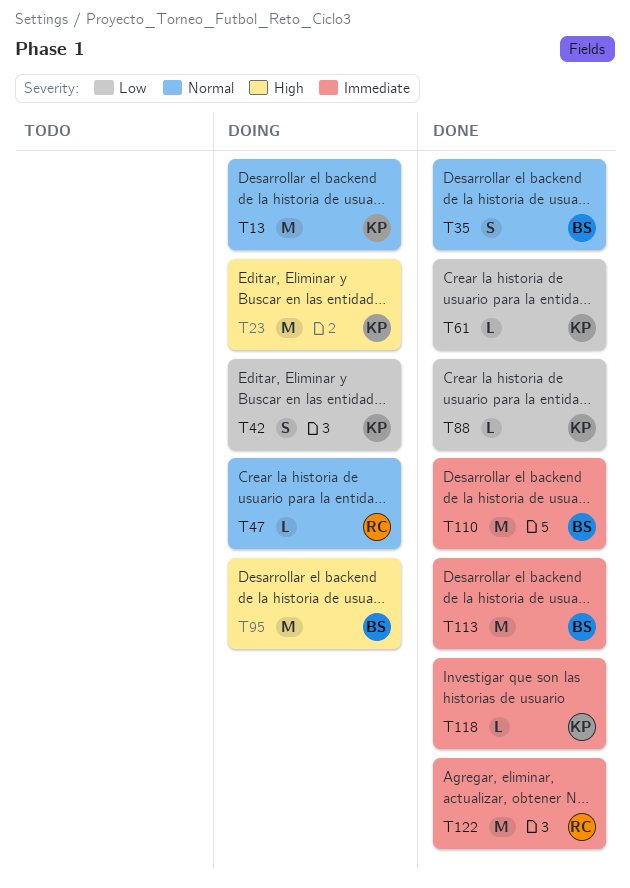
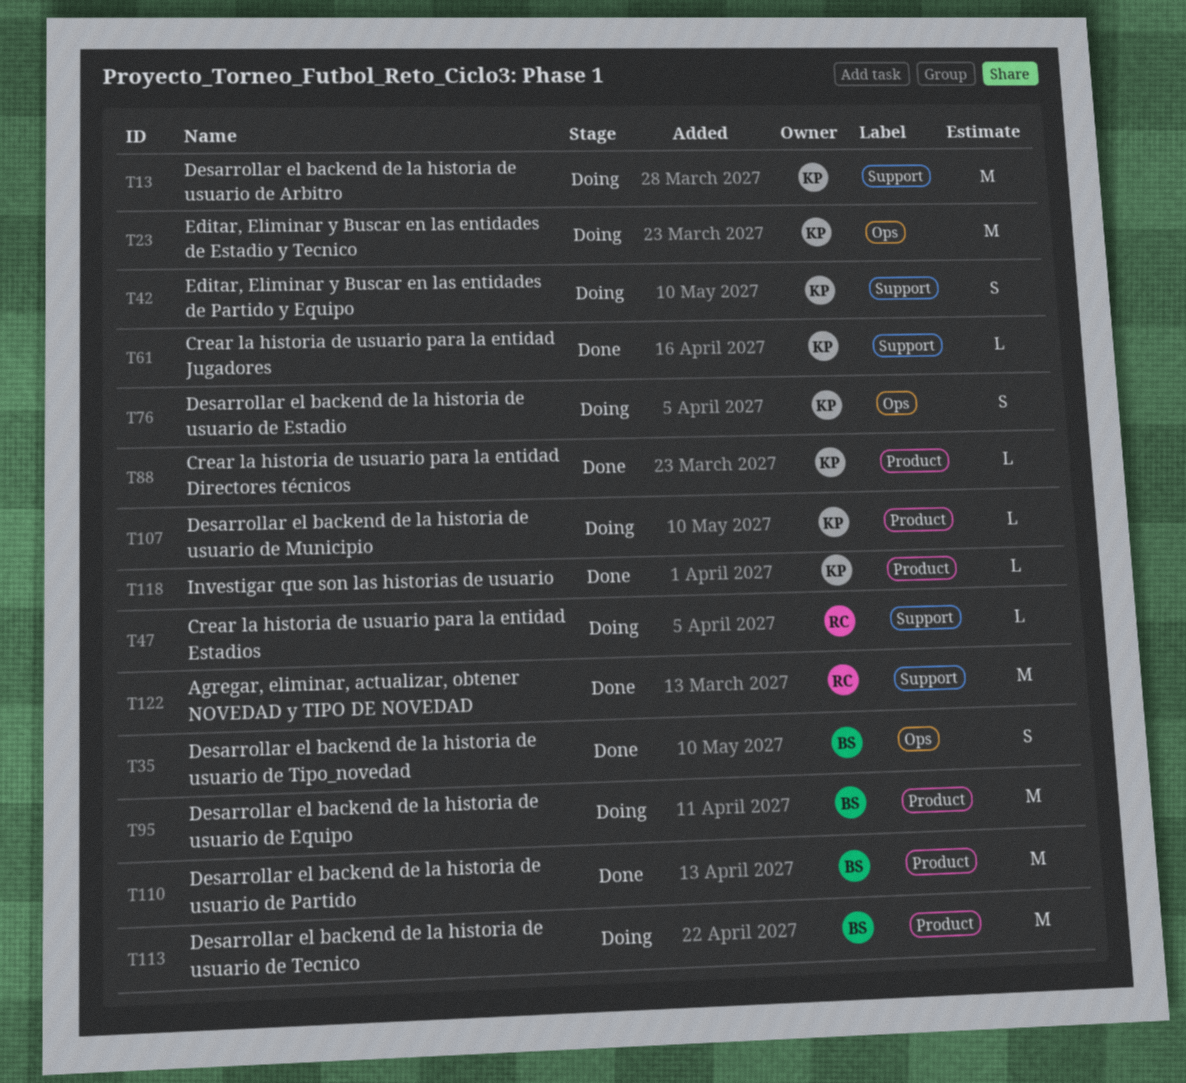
T76: none -> present
T107: none -> present
T113, status: Done -> Doing

